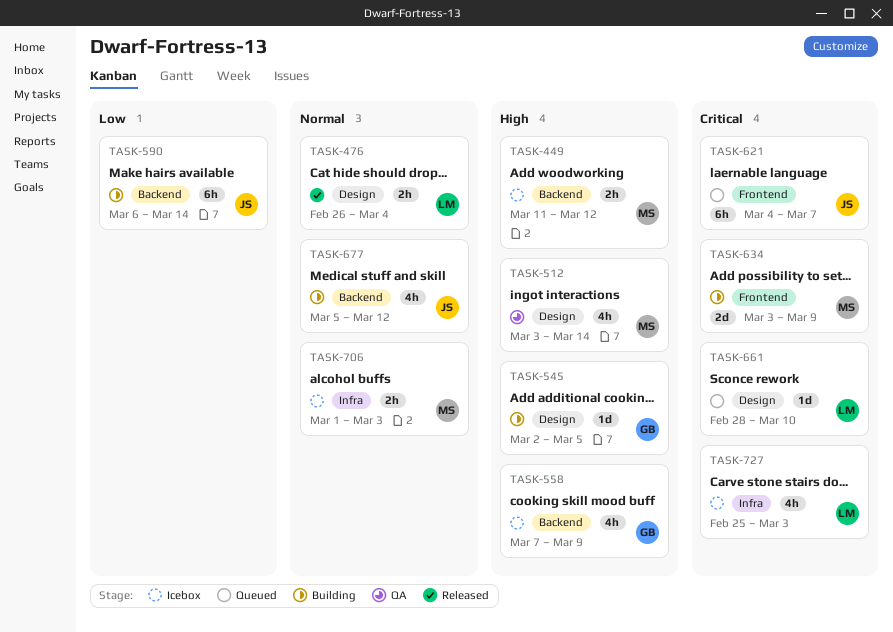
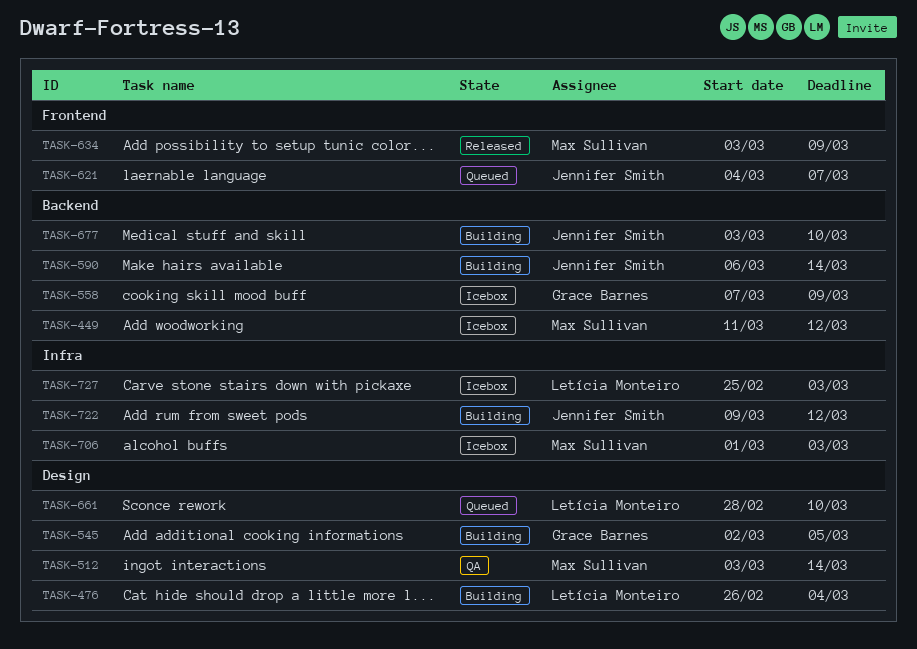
TASK-476, status: Released -> Building
TASK-634, status: Building -> Released
TASK-677, start: Mar 5 -> Mar 3
TASK-677, due: Mar 12 -> Mar 10
TASK-722: none -> present

